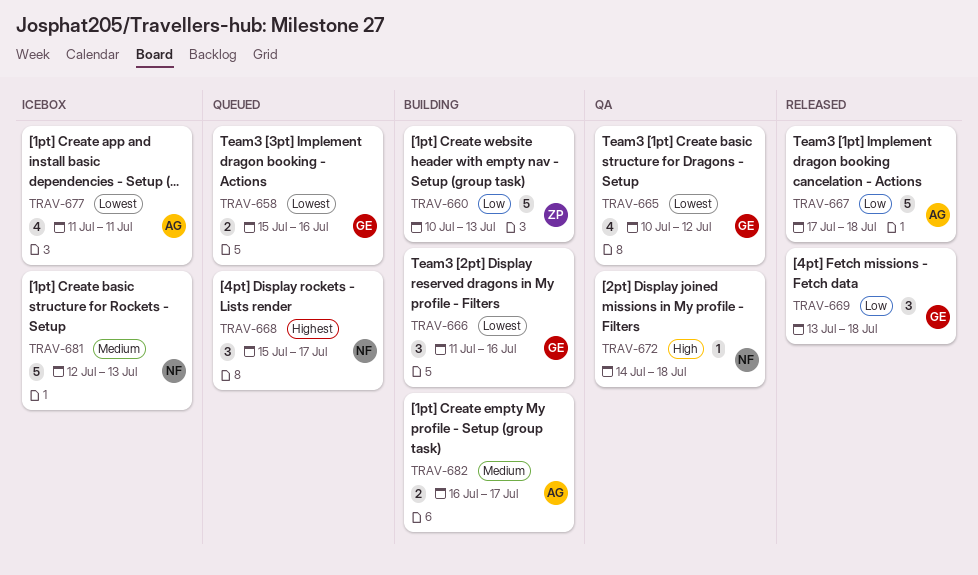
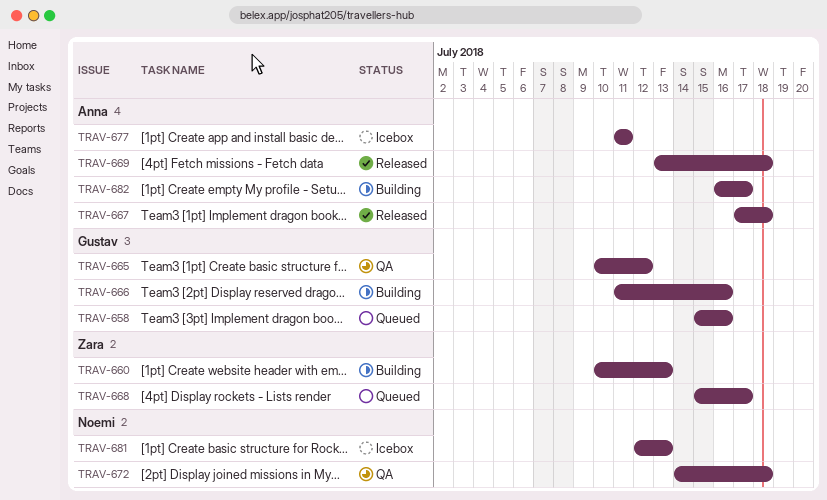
TRAV-668, owner: Noemi -> Zara
TRAV-669, owner: Gustav -> Anna

